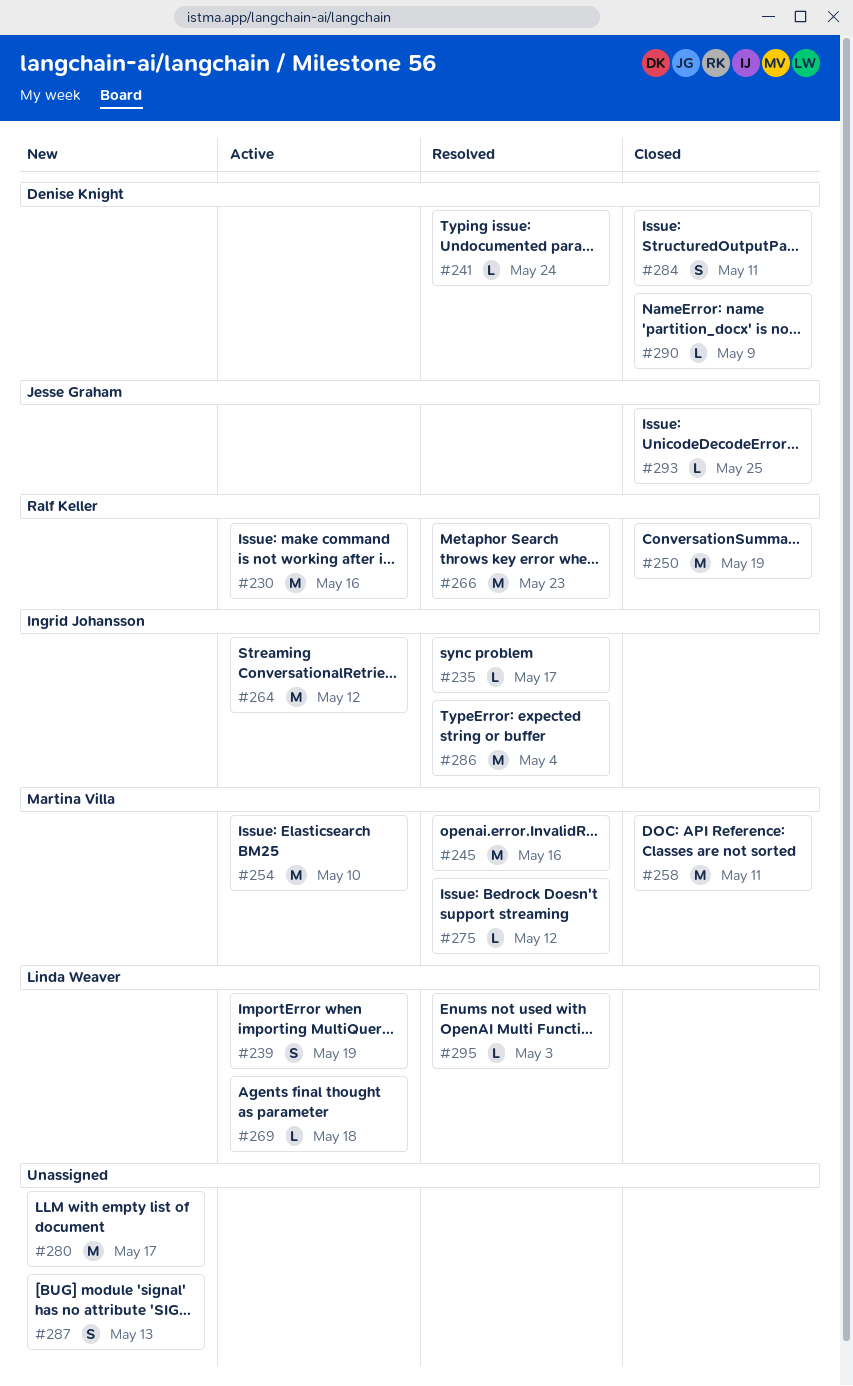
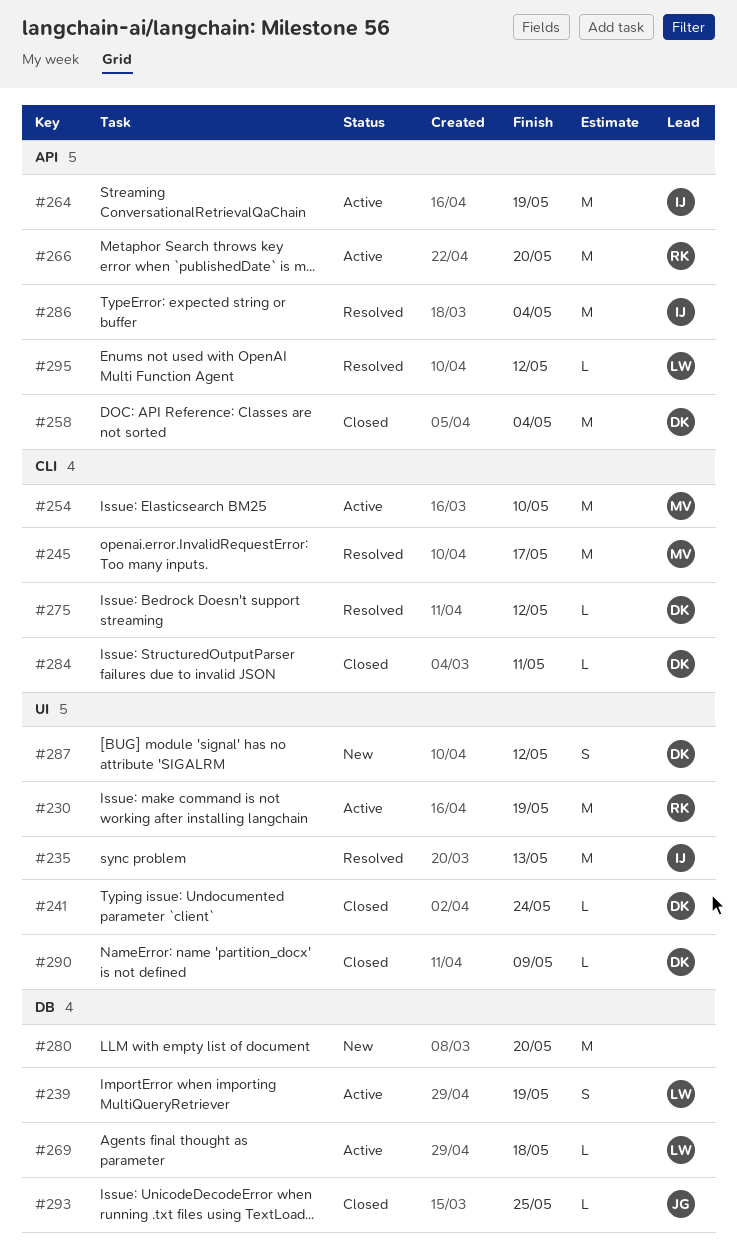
#230, due: May 16 -> May 19
#235, estimate: L -> M
#235, due: May 17 -> May 13
#241, status: Resolved -> Closed
#245, due: May 16 -> May 17
#250: present -> none
#258, owner: Martina Villa -> Denise Knight
#258, due: May 11 -> May 4
#264, due: May 12 -> May 19
#266, status: Resolved -> Active
#266, due: May 23 -> May 20
#275, owner: Martina Villa -> Denise Knight
#280, due: May 17 -> May 20
#284, estimate: S -> L
#287, owner: none -> Denise Knight
#287, due: May 13 -> May 12
#295, due: May 3 -> May 12

